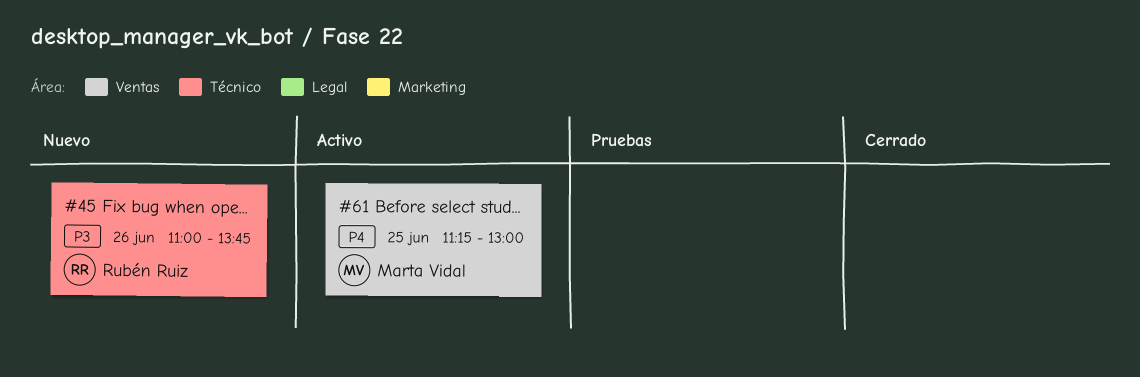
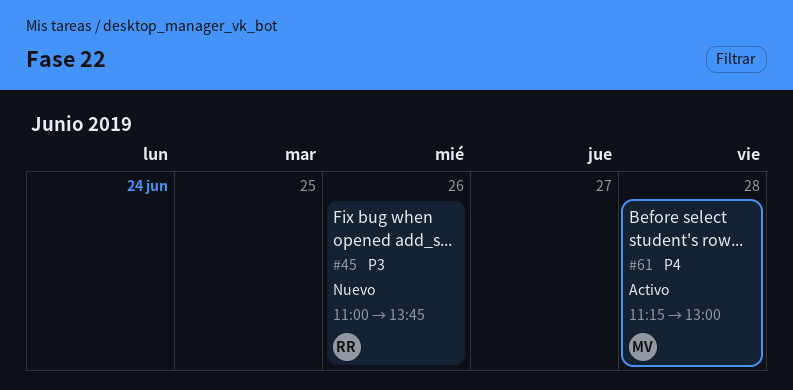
#61, day: Jun 25 -> Jun 28

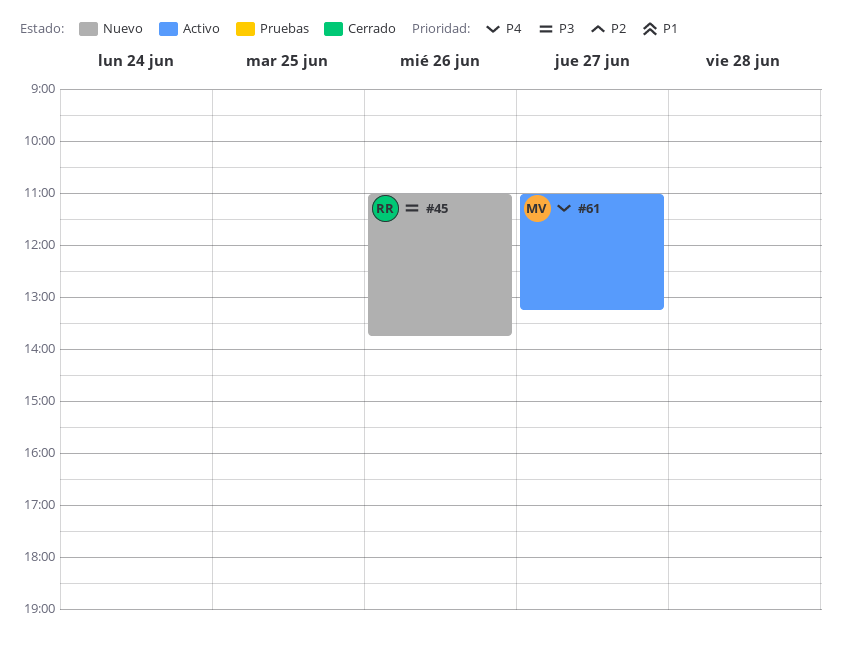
#61, day: Jun 28 -> Jun 27
#61, begins: 11:15 -> 11:00
#61, ends: 13:00 -> 13:15

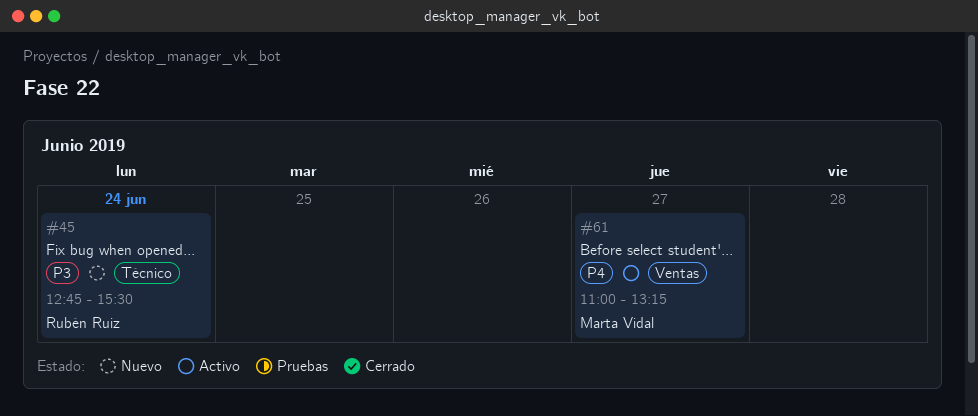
#45, day: Jun 26 -> Jun 24
#45, begins: 11:00 -> 12:45
#45, ends: 13:45 -> 15:30

